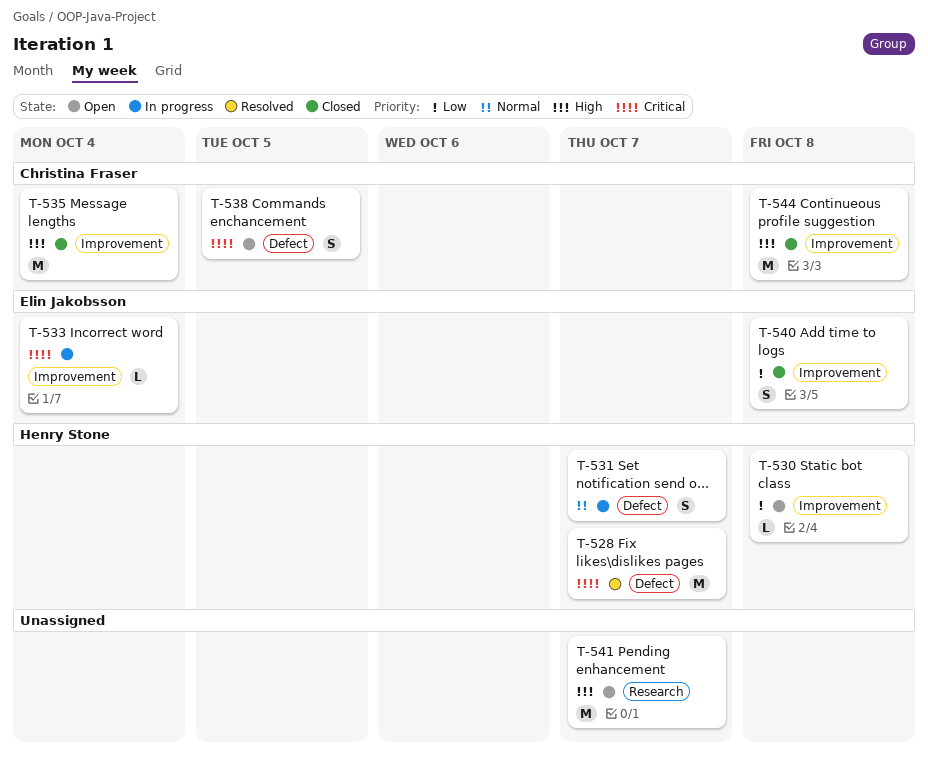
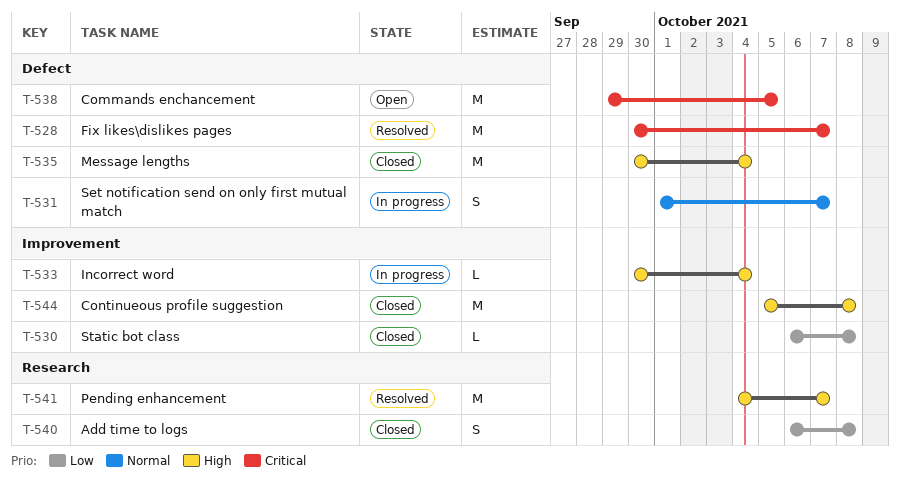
T-530, status: Open -> Closed
T-533, priority: Critical -> High
T-535, label: Improvement -> Defect
T-538, estimate: S -> M
T-540, label: Improvement -> Research
T-541, status: Open -> Resolved

